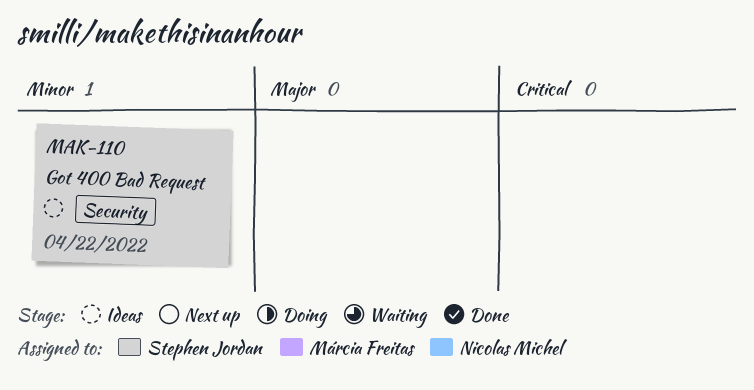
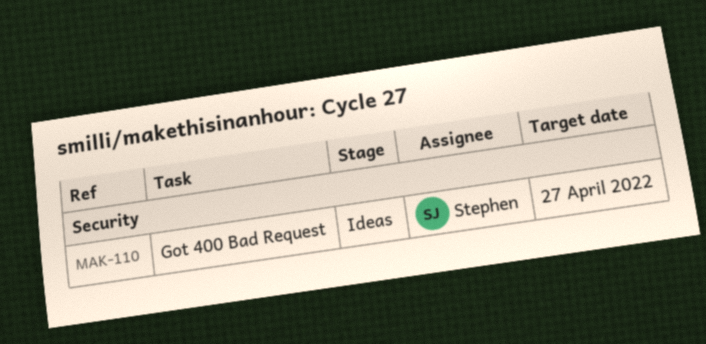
MAK-110, due: Apr 22 -> Apr 27

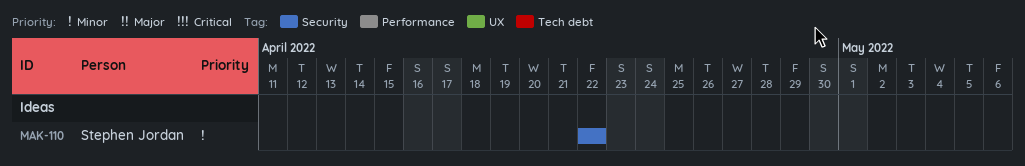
MAK-110, due: Apr 27 -> Apr 22

